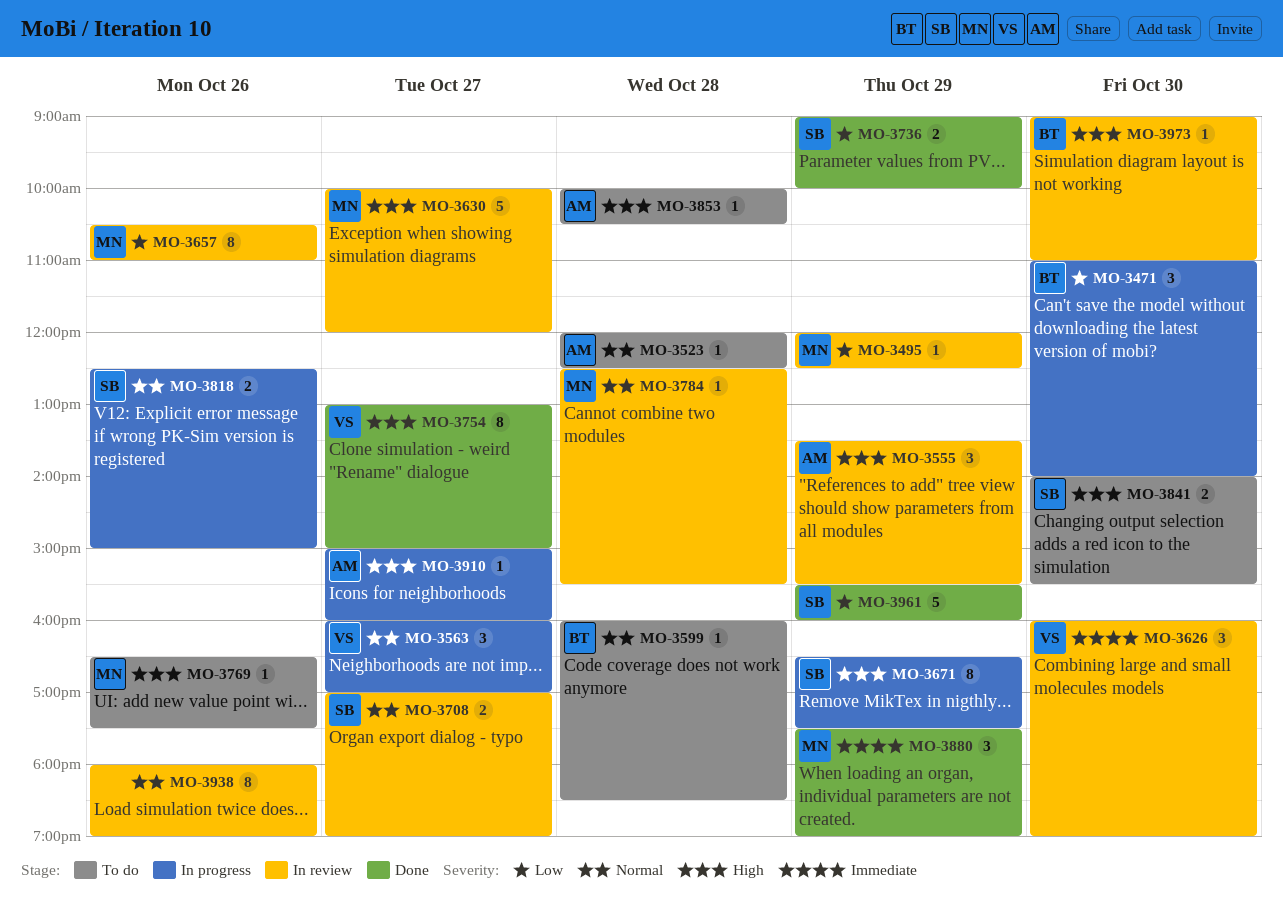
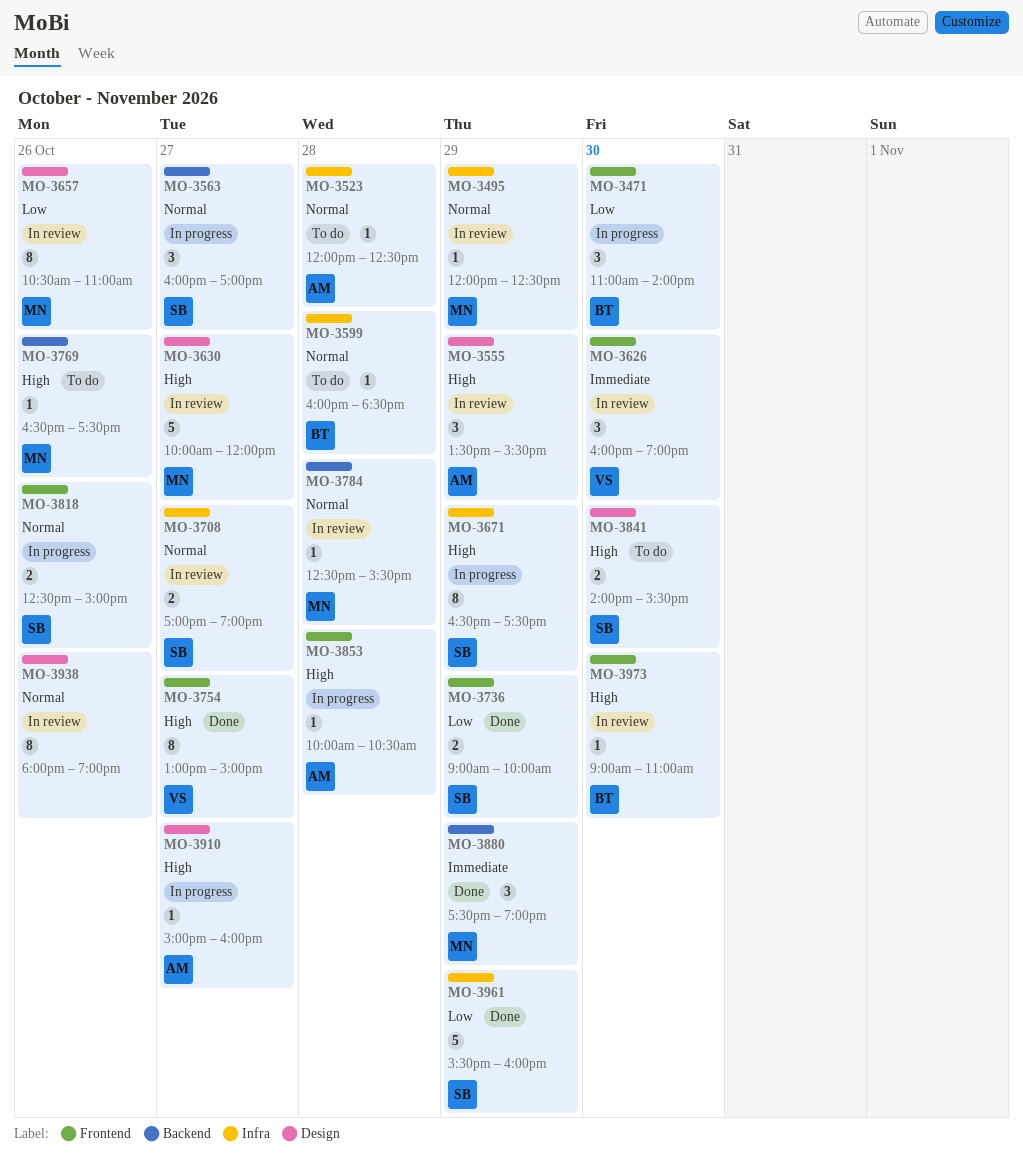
MO-3495, priority: Low -> Normal
MO-3563, owner: VS -> SB
MO-3853, status: To do -> In progress

